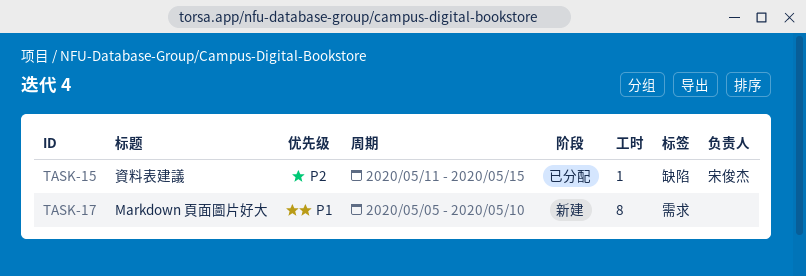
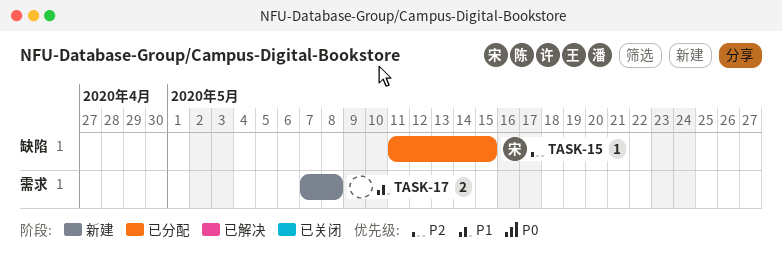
TASK-17, estimate: 8 -> 2
TASK-17, start: May 5 -> May 7
TASK-17, due: May 10 -> May 8

